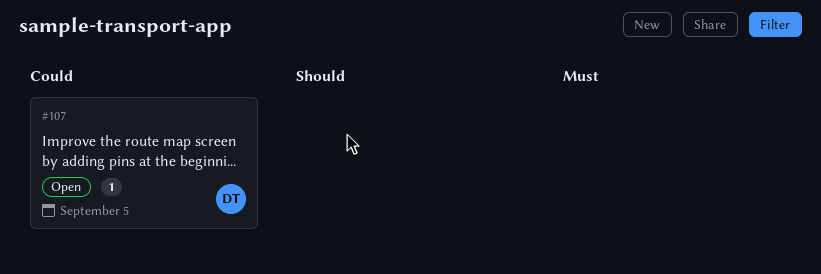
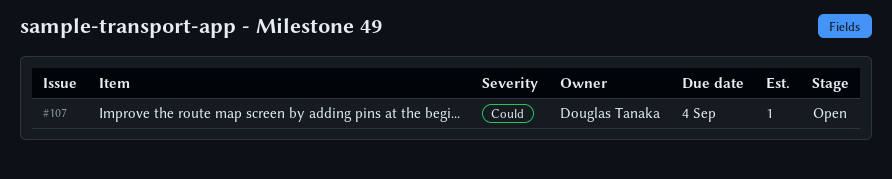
#107, due: Sep 5 -> Sep 4

